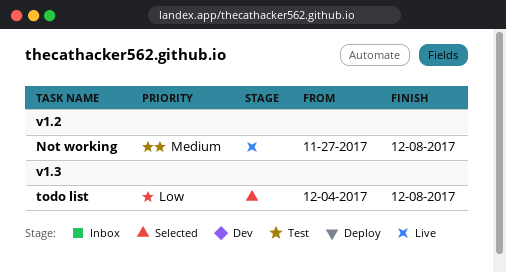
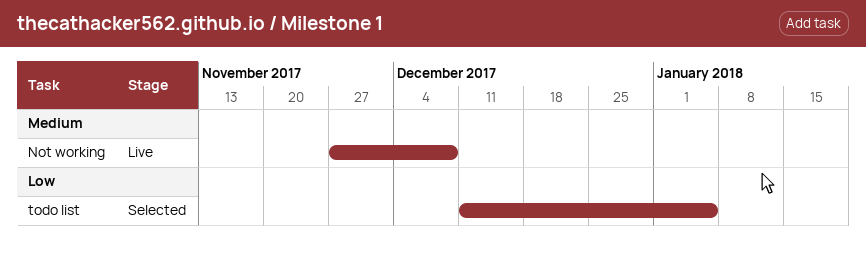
todo list, start: Dec 4 -> Dec 11
todo list, due: Dec 8 -> Jan 5

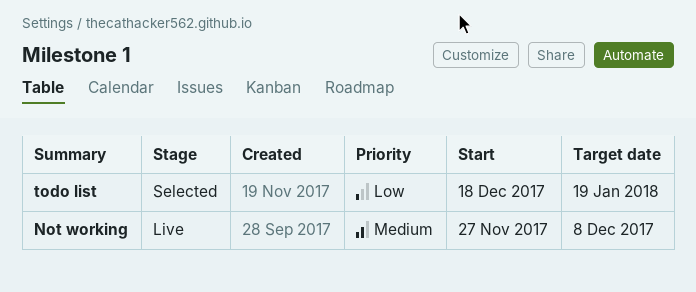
todo list, start: Dec 11 -> Dec 18
todo list, due: Jan 5 -> Jan 19

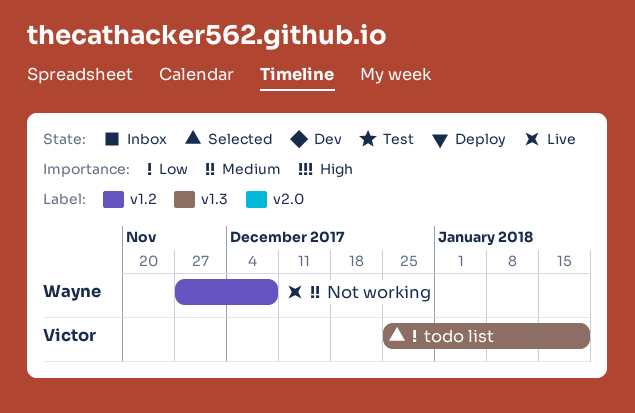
todo list, start: Dec 18 -> Dec 25

